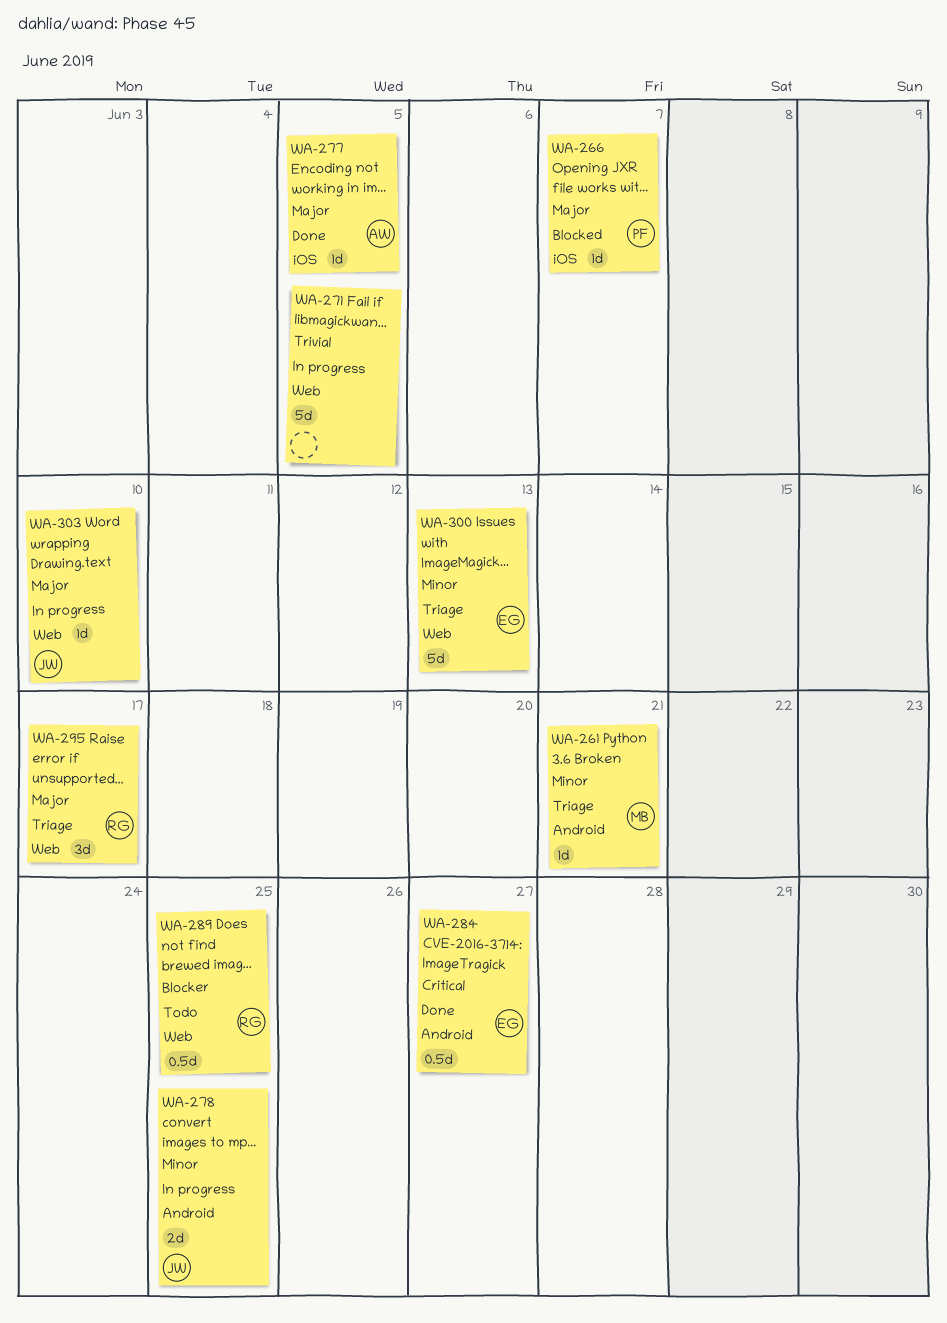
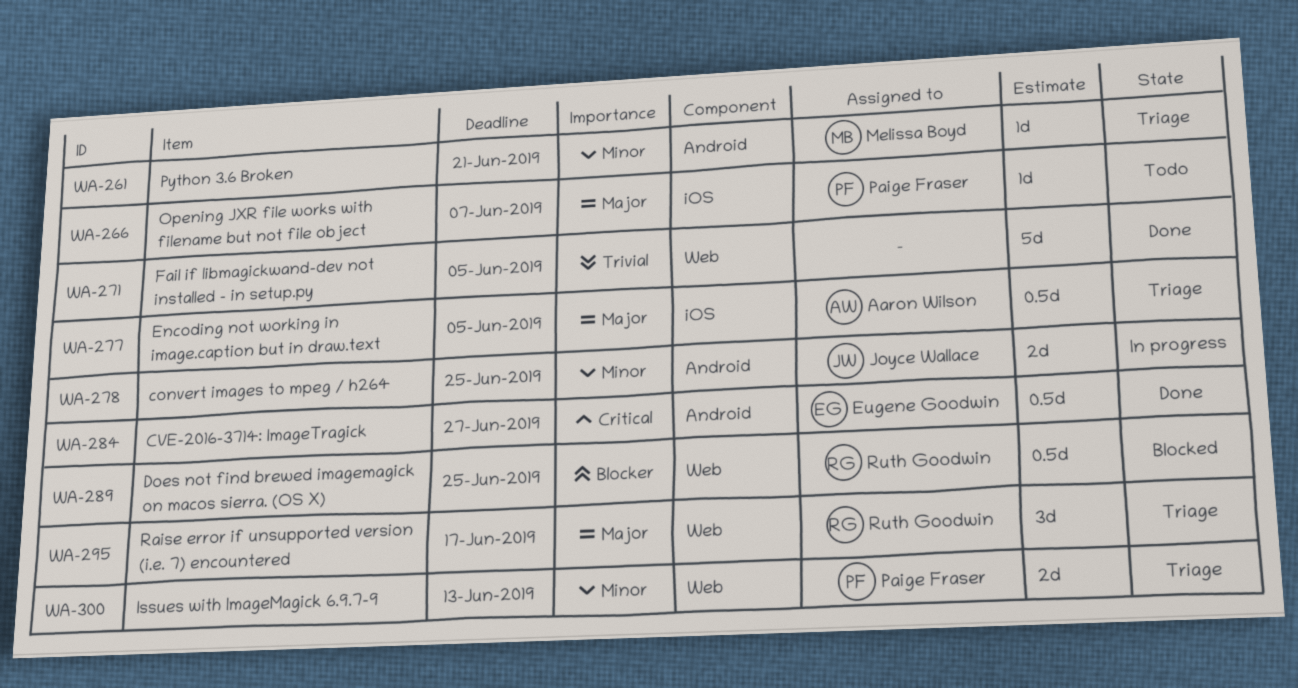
WA-266, status: Blocked -> Todo
WA-271, status: In progress -> Done
WA-277, status: Done -> Triage
WA-277, estimate: 1d -> 0.5d
WA-289, status: Todo -> Blocked
WA-300, owner: Eugene Goodwin -> Paige Fraser
WA-300, estimate: 5d -> 2d
WA-303: present -> none

